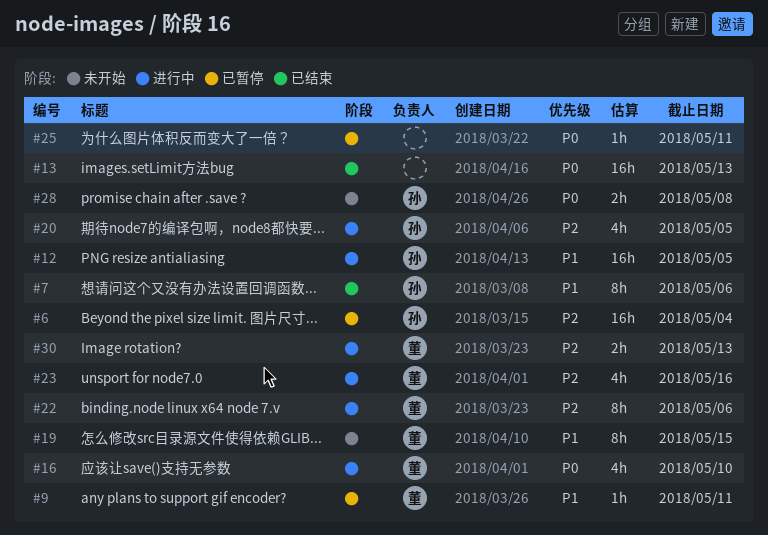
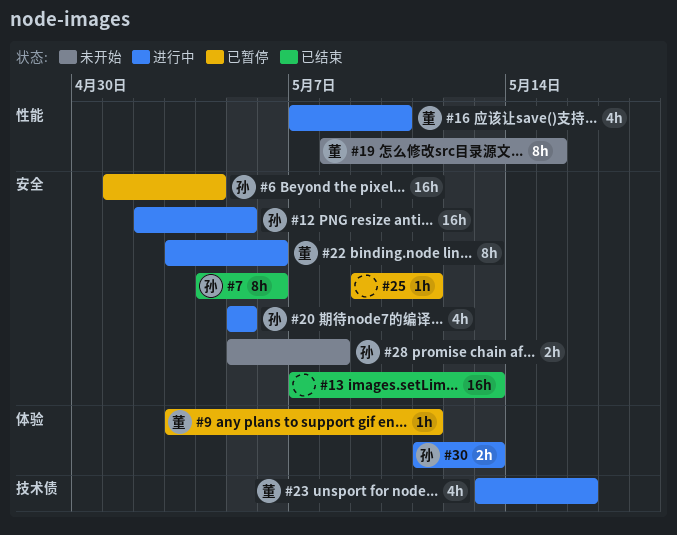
#30, owner: 董 -> 孙

